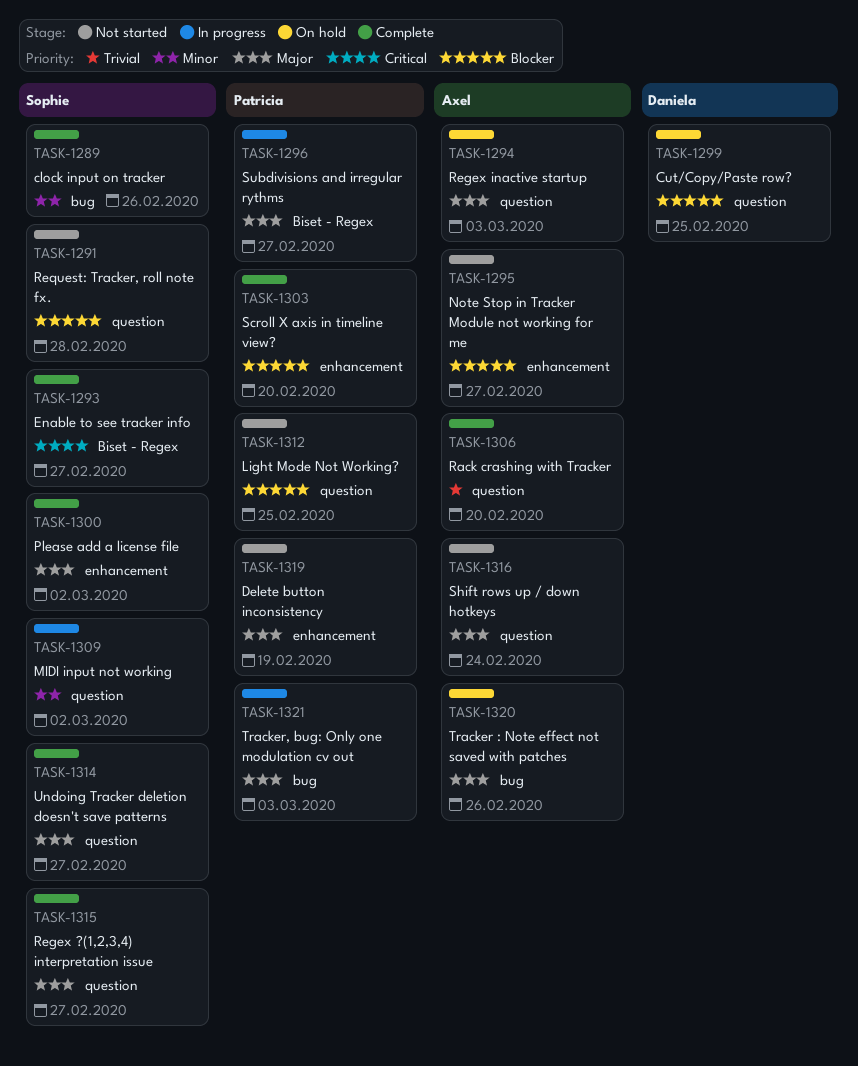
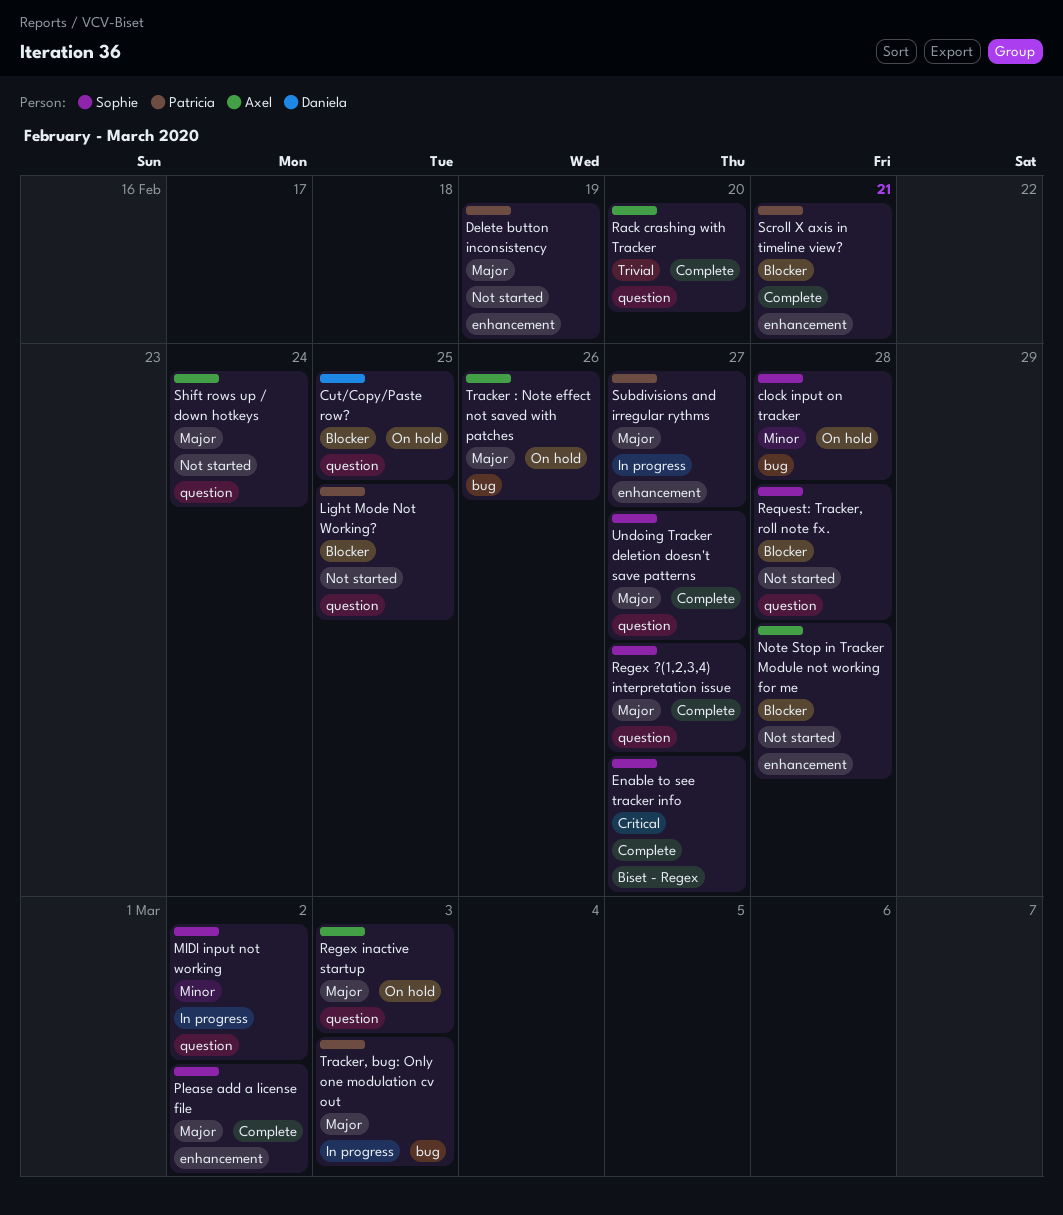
clock input on tracker, status: Complete -> On hold
clock input on tracker, due: Feb 26 -> Feb 28
Note Stop in Tracker Module not working for me, due: Feb 27 -> Feb 28
Scroll X axis in timeline view?, due: Feb 20 -> Feb 21
Subdivisions and irregular rythms, label: Biset - Regex -> enhancement

